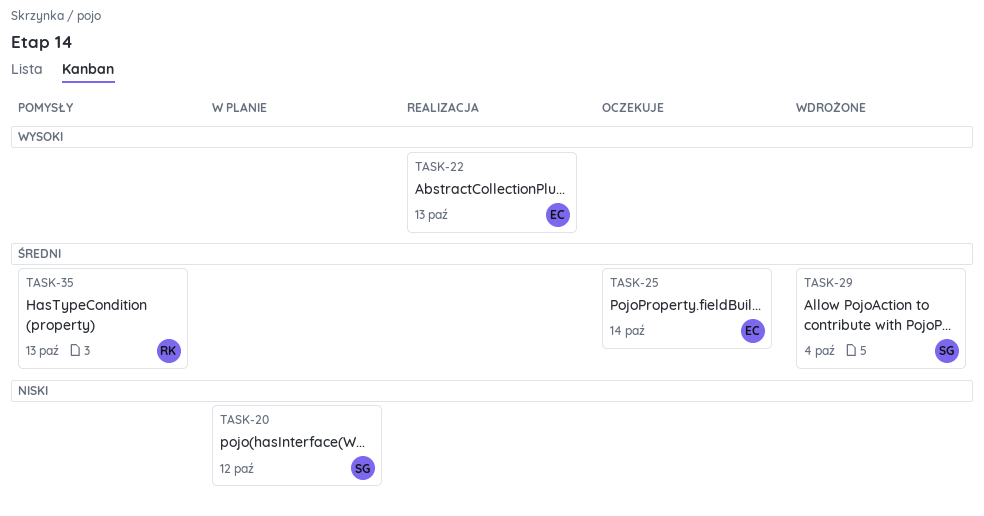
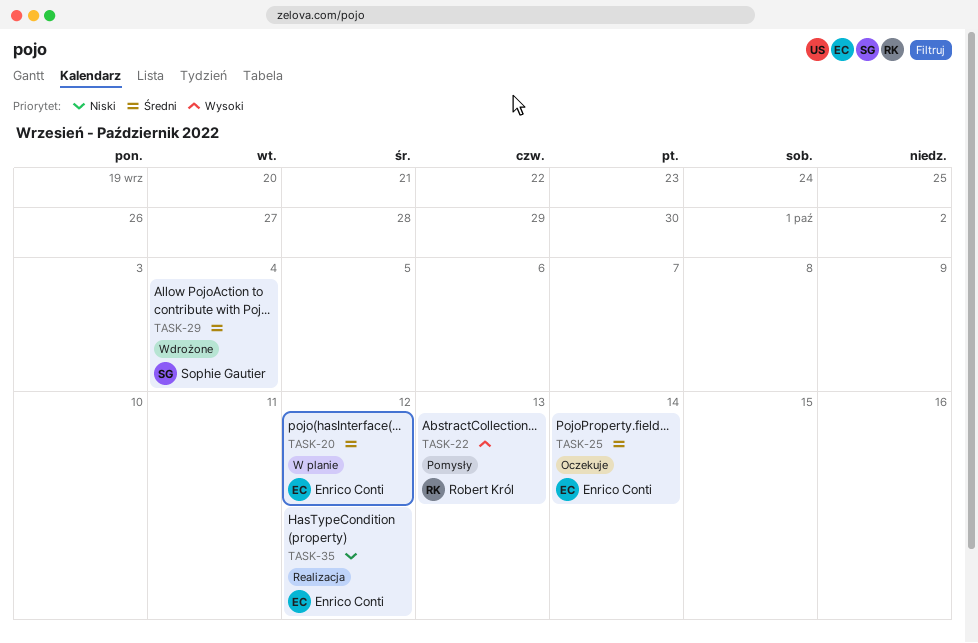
TASK-20, owner: Sophie Gautier -> Enrico Conti
TASK-20, priority: Niski -> Średni
TASK-22, status: Realizacja -> Pomysły
TASK-22, owner: Enrico Conti -> Robert Król
TASK-35, status: Pomysły -> Realizacja
TASK-35, owner: Robert Król -> Enrico Conti
TASK-35, priority: Średni -> Niski
TASK-35, due: Oct 13 -> Oct 12

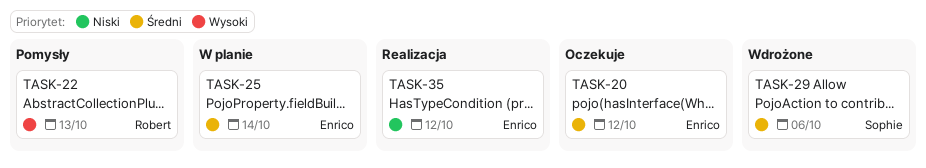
TASK-20, status: W planie -> Oczekuje
TASK-25, status: Oczekuje -> W planie
TASK-29, due: Oct 4 -> Oct 6

